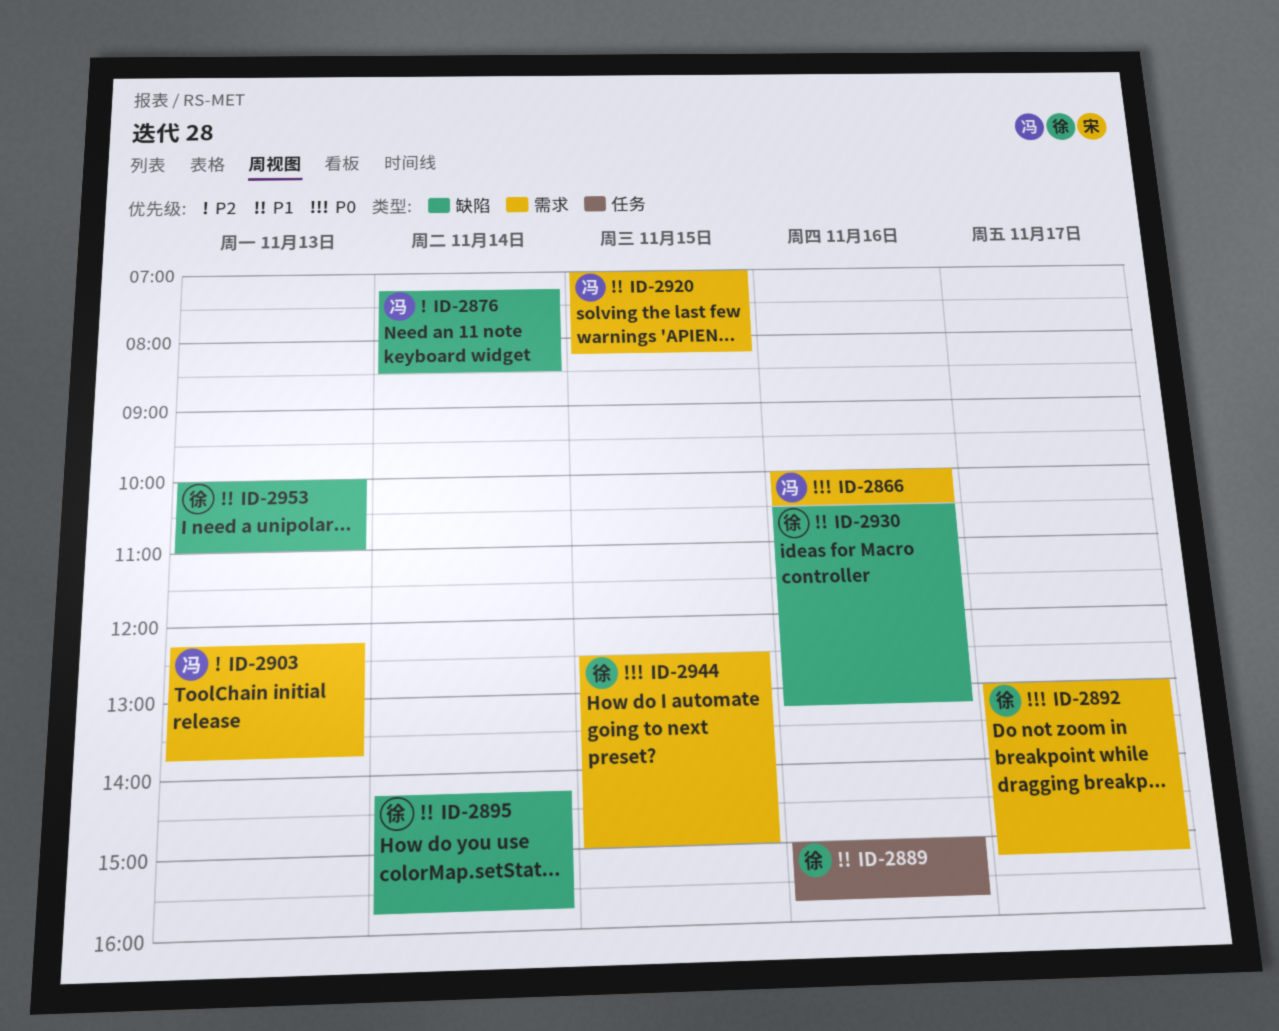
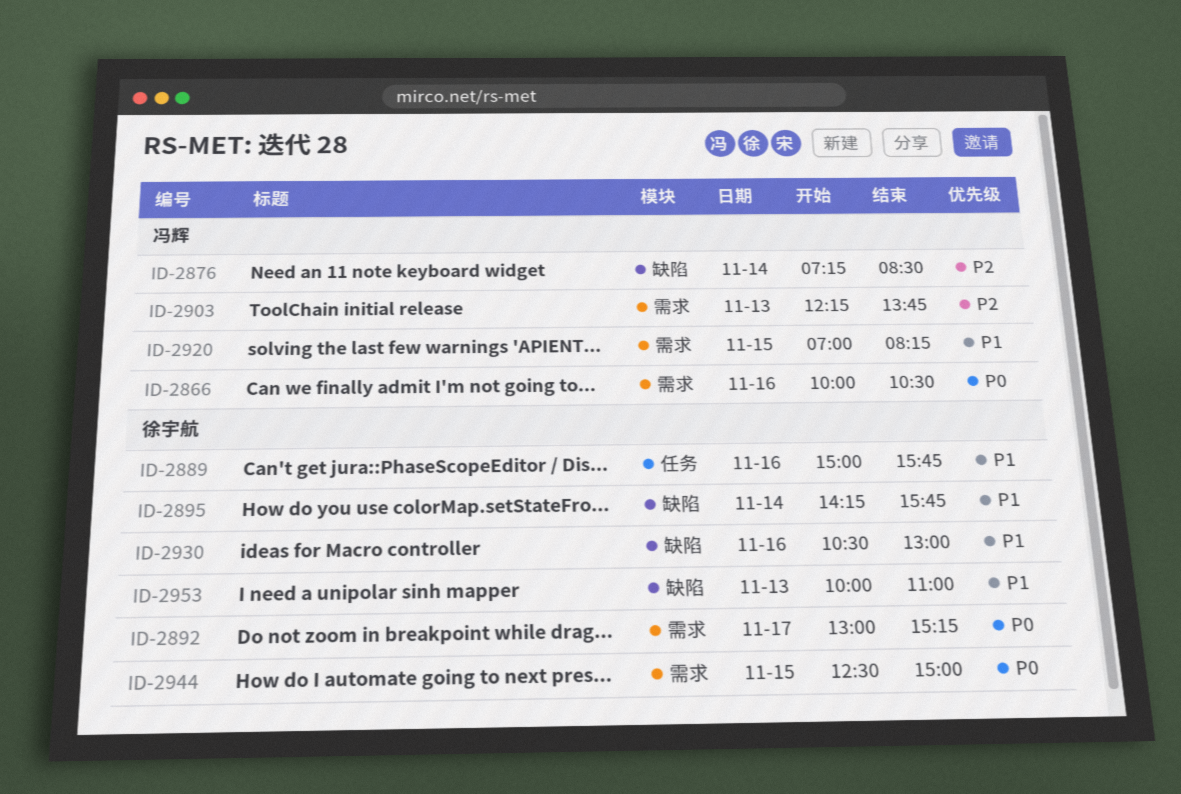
ID-2930, ends: 13:15 -> 13:00

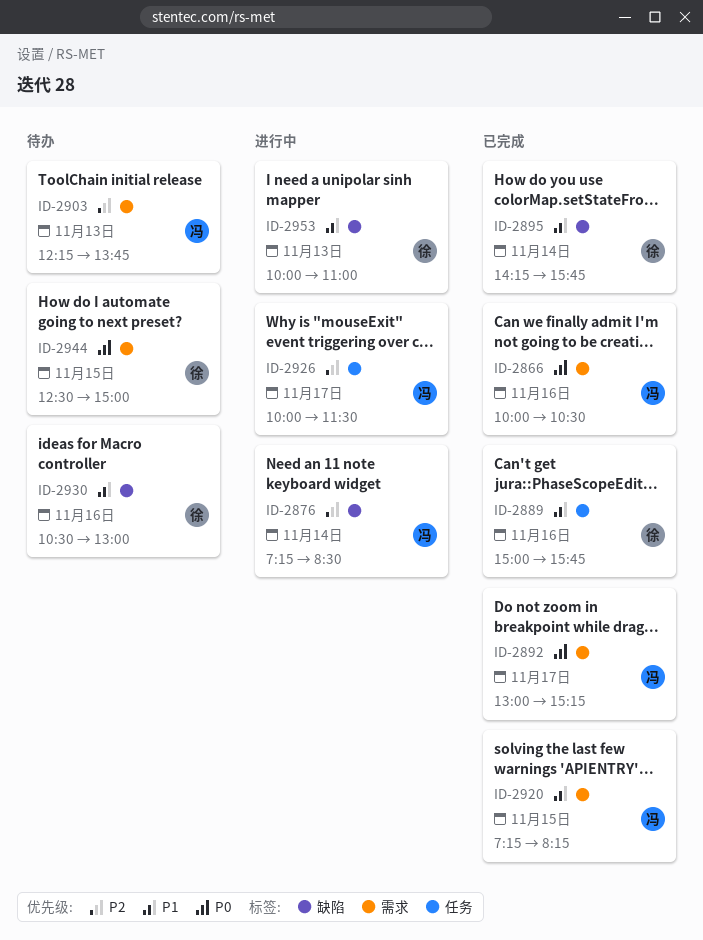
ID-2892, owner: 徐宇航 -> 冯辉
ID-2920, begins: 07:00 -> 07:15
ID-2926: none -> present

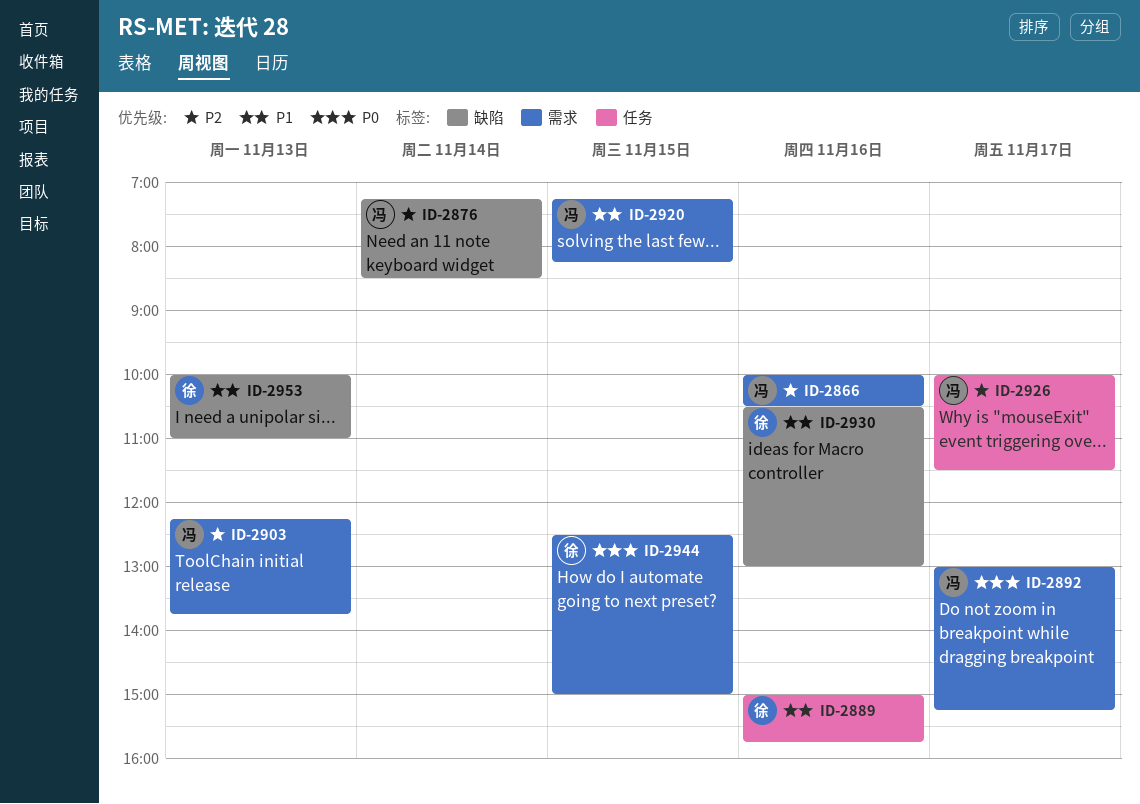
ID-2866, priority: P0 -> P2
ID-2895: present -> none

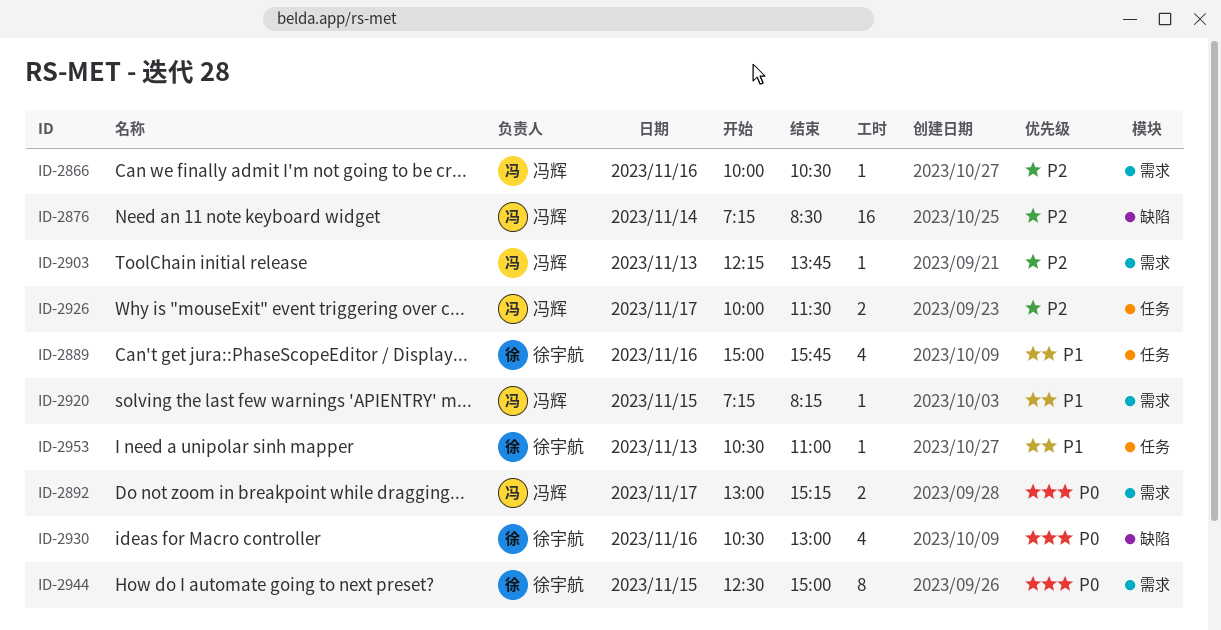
ID-2930, priority: P1 -> P0
ID-2953, label: 缺陷 -> 任务
ID-2953, begins: 10:00 -> 10:30

